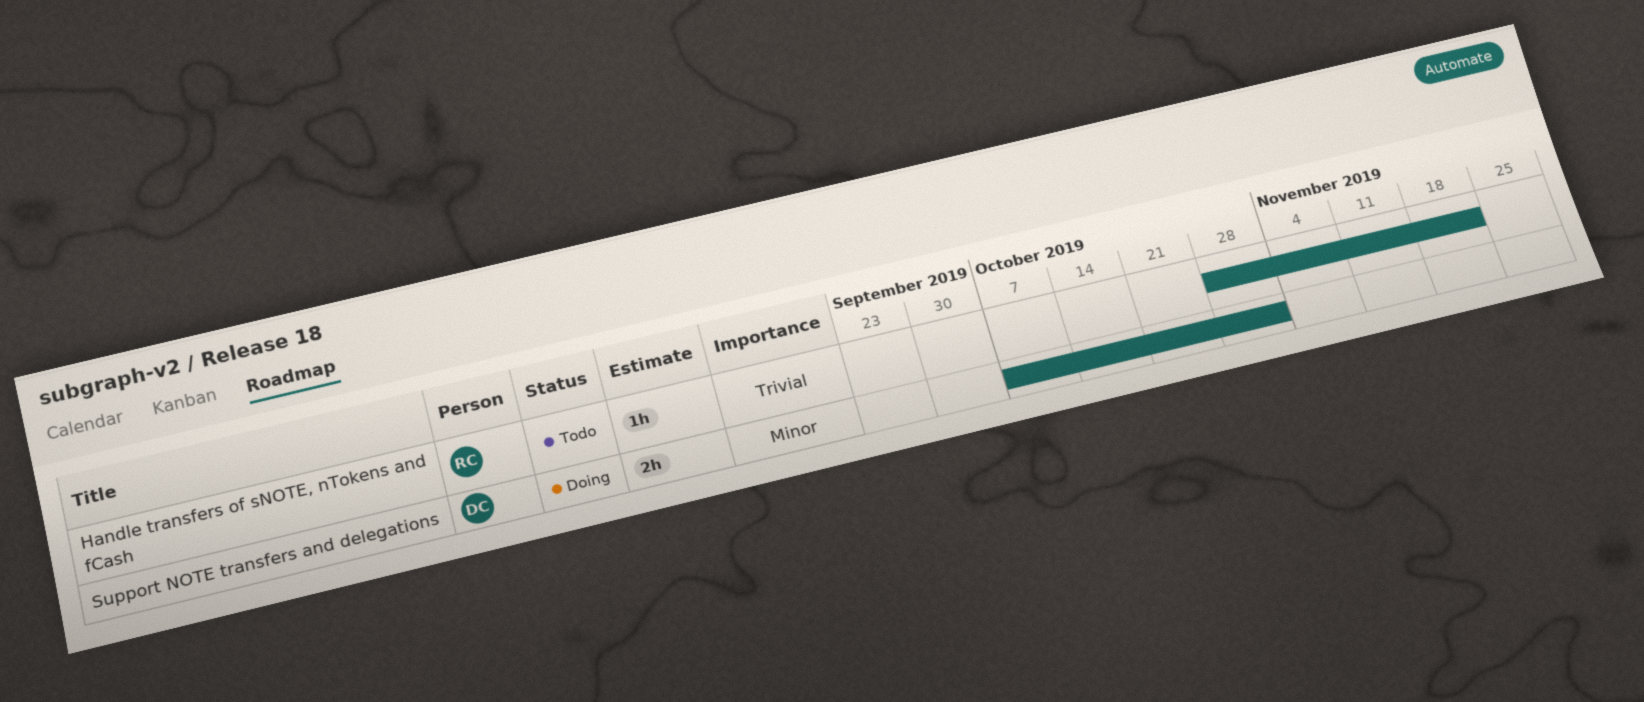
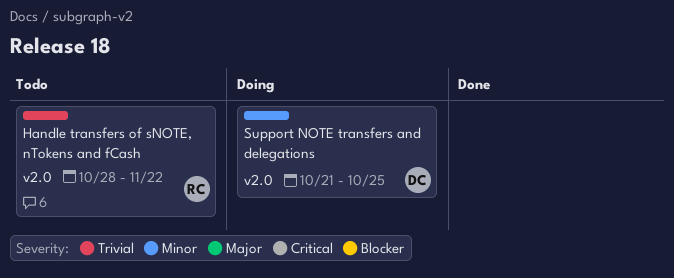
Support NOTE transfers and delegations, start: Oct 7 -> Oct 21
Support NOTE transfers and delegations, due: Nov 1 -> Oct 25

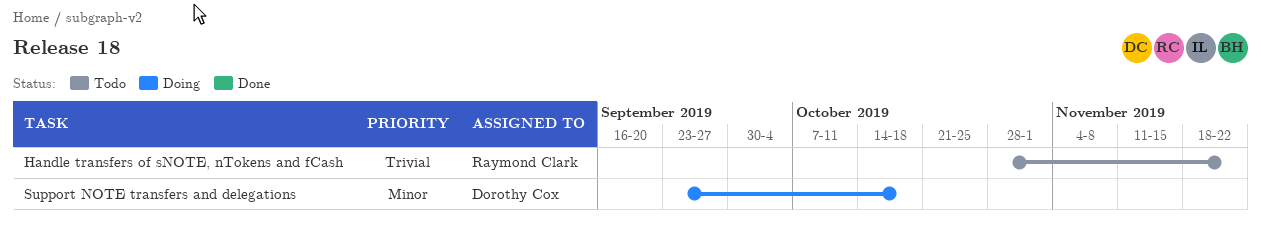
Support NOTE transfers and delegations, start: Oct 21 -> Sep 23
Support NOTE transfers and delegations, due: Oct 25 -> Oct 18

